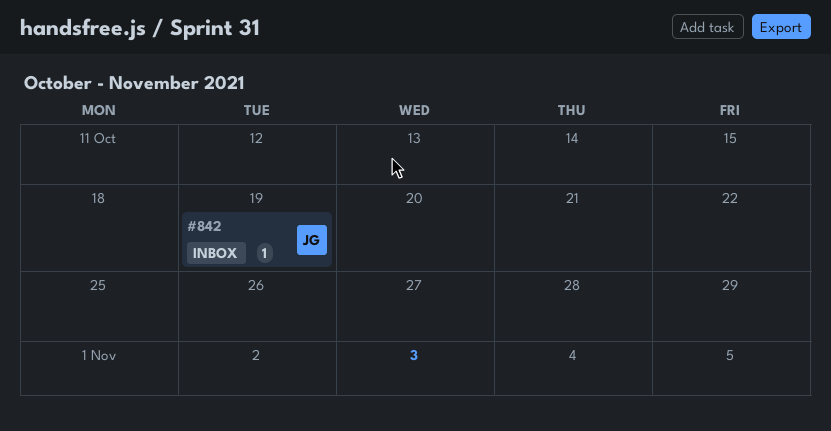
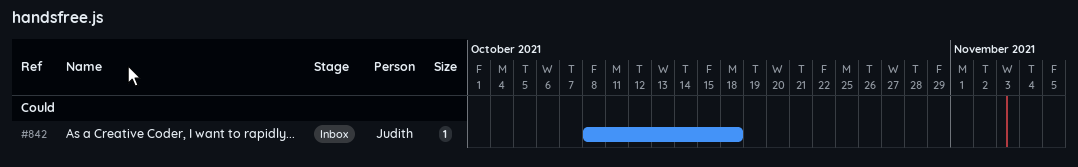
#842, due: Oct 19 -> Oct 18

